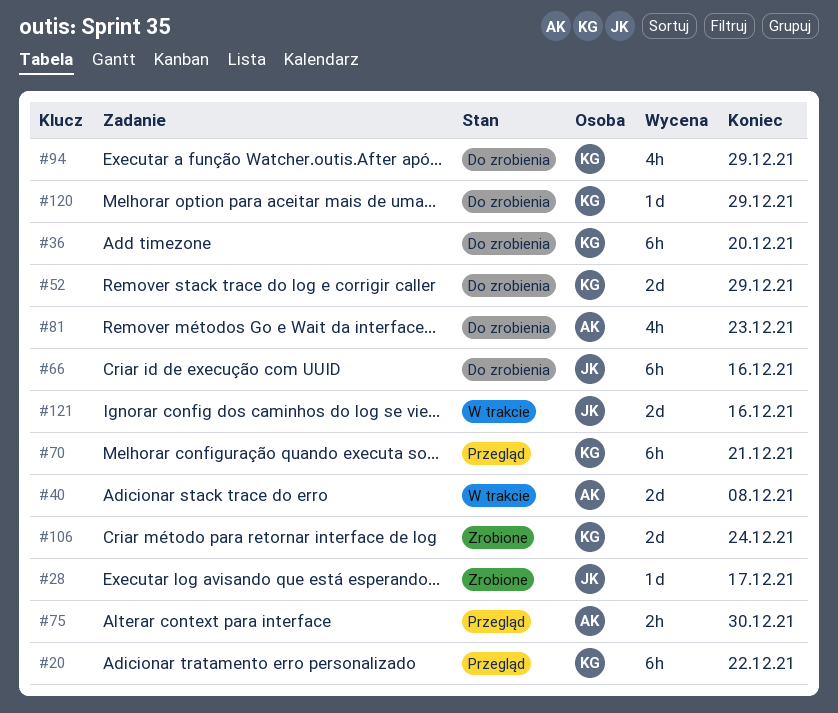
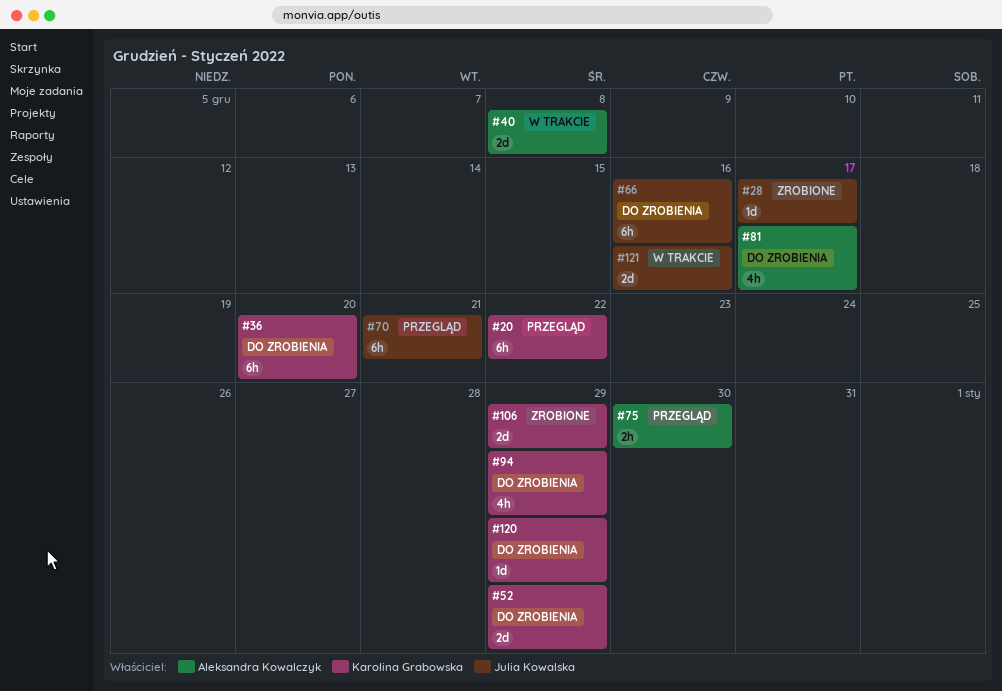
#70, owner: Karolina Grabowska -> Julia Kowalska
#81, due: Dec 23 -> Dec 17
#106, due: Dec 24 -> Dec 29

